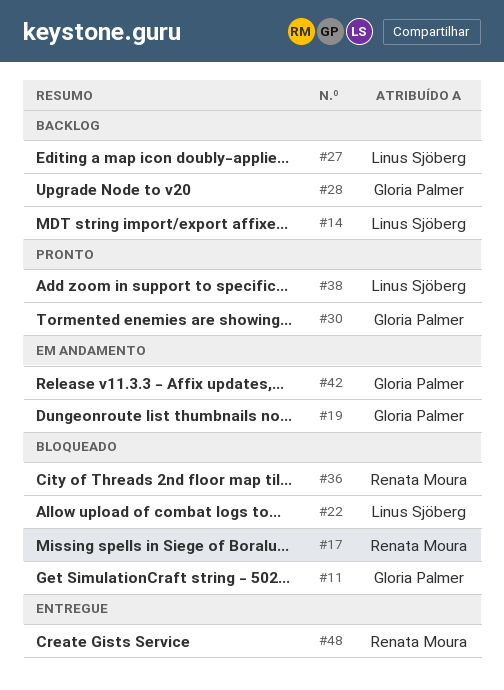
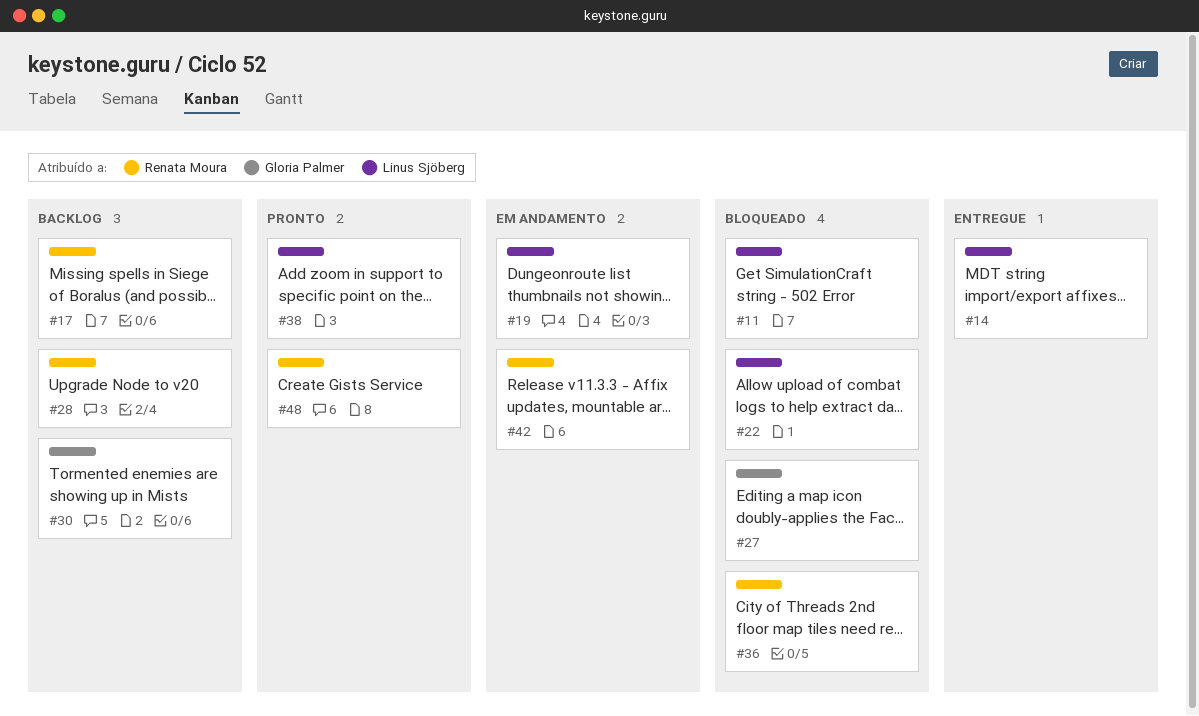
#11, owner: Gloria Palmer -> Linus Sjöberg
#14, status: Backlog -> Entregue
#17, status: Bloqueado -> Backlog
#19, owner: Gloria Palmer -> Linus Sjöberg
#27, status: Backlog -> Bloqueado
#27, owner: Linus Sjöberg -> Gloria Palmer
#28, owner: Gloria Palmer -> Renata Moura
#30, status: Pronto -> Backlog
#42, owner: Gloria Palmer -> Renata Moura
#48, status: Entregue -> Pronto

